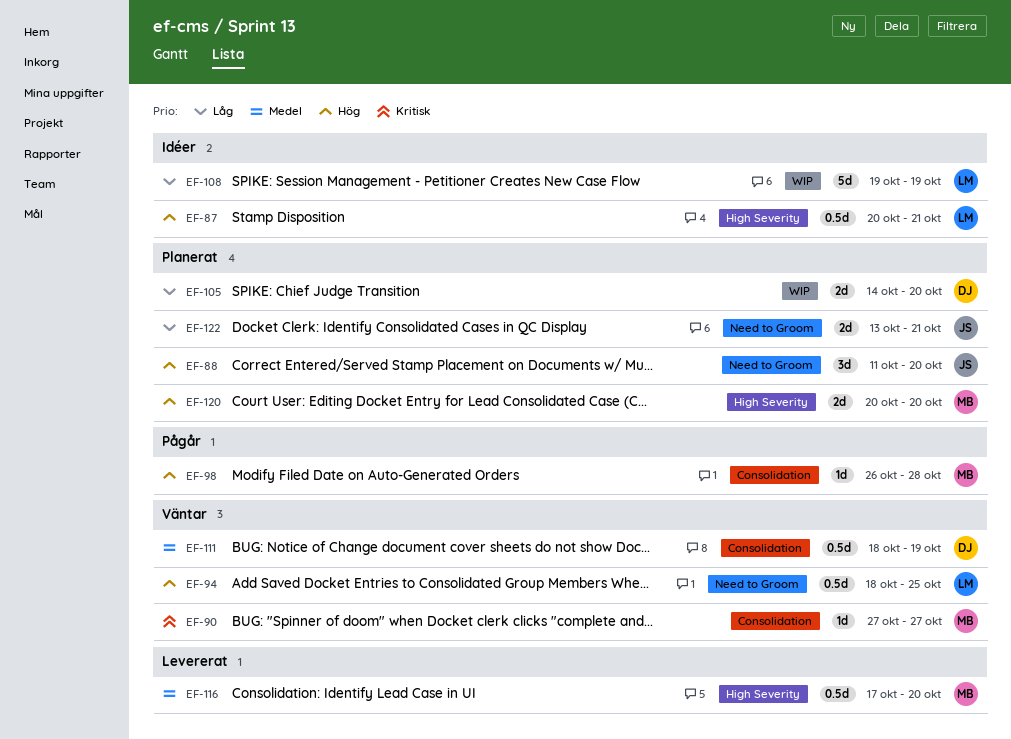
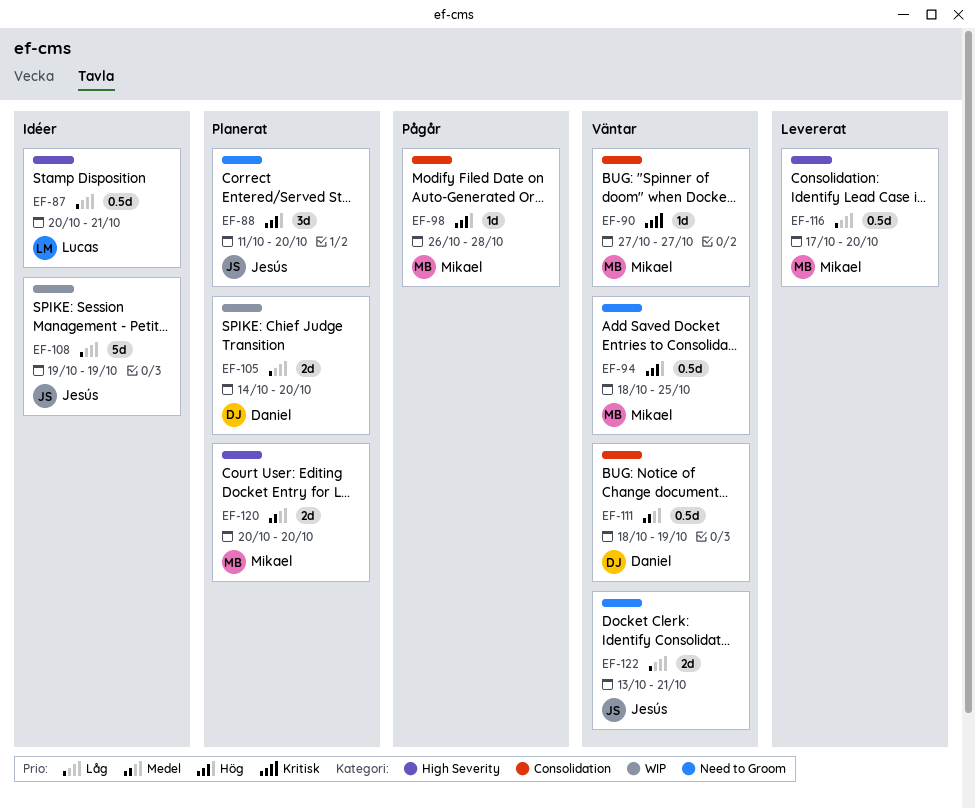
EF-87, priority: Hög -> Låg
EF-94, owner: Lucas -> Mikael
EF-108, owner: Lucas -> Jesús
EF-116, priority: Medel -> Låg
EF-120, priority: Hög -> Medel
EF-122, status: Planerat -> Väntar

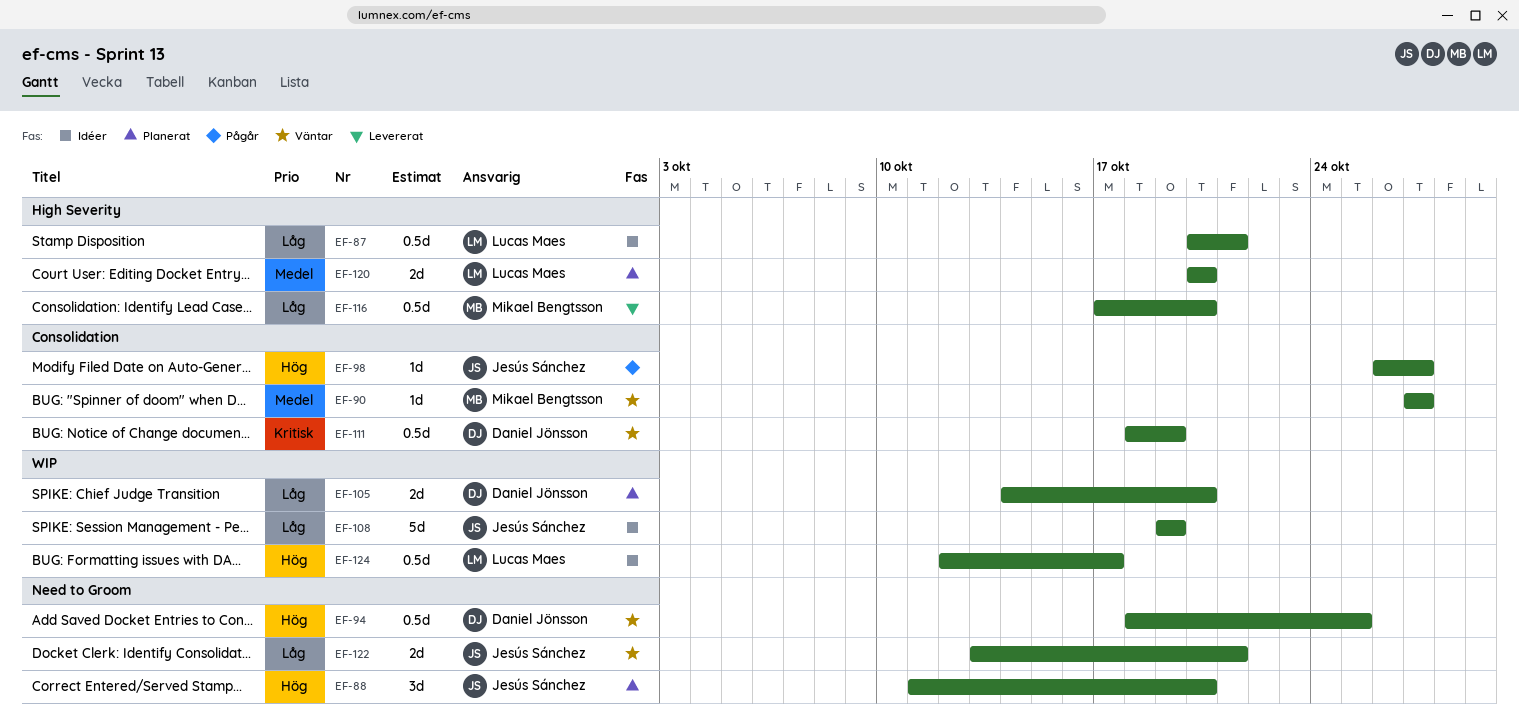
EF-90, priority: Kritisk -> Medel
EF-94, owner: Mikael Bengtsson -> Daniel Jönsson
EF-98, owner: Mikael Bengtsson -> Jesús Sánchez
EF-98, due: Oct 28 -> Oct 27
EF-111, priority: Medel -> Kritisk
EF-120, owner: Mikael Bengtsson -> Lucas Maes
EF-124: none -> present

